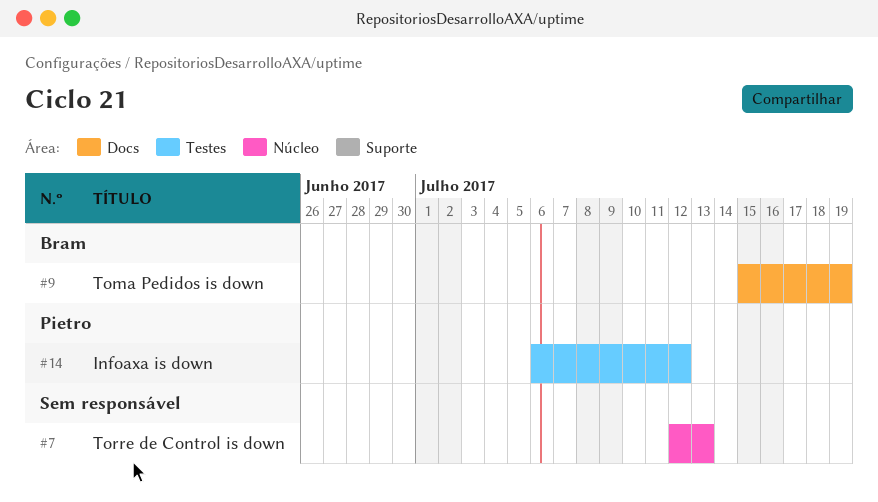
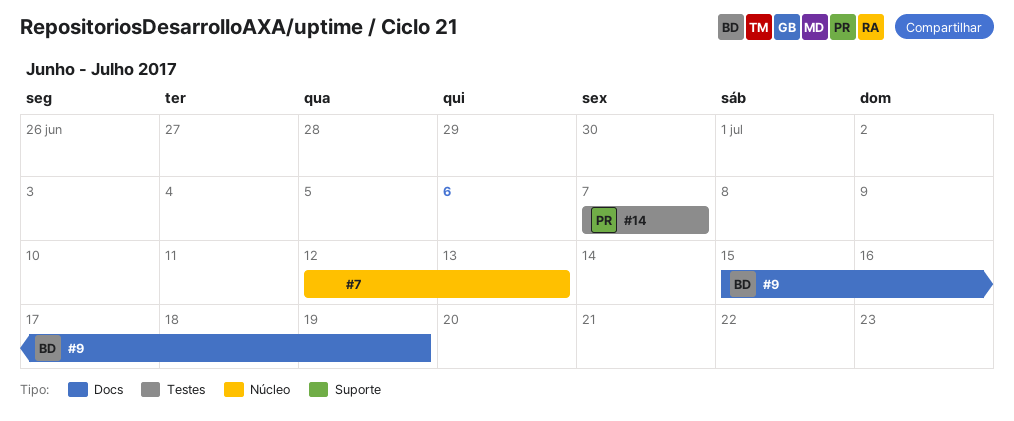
#14, start: Jul 6 -> Jul 7
#14, due: Jul 12 -> Jul 7

